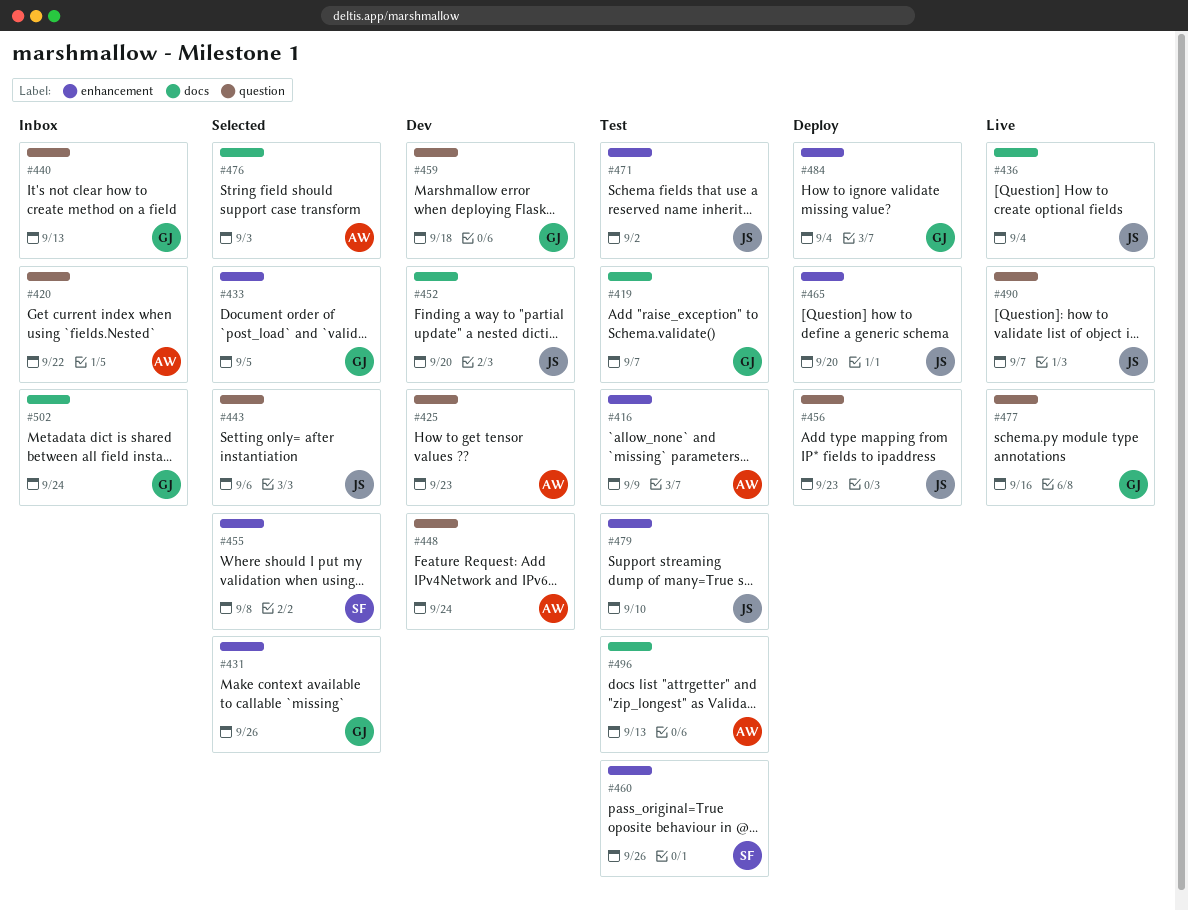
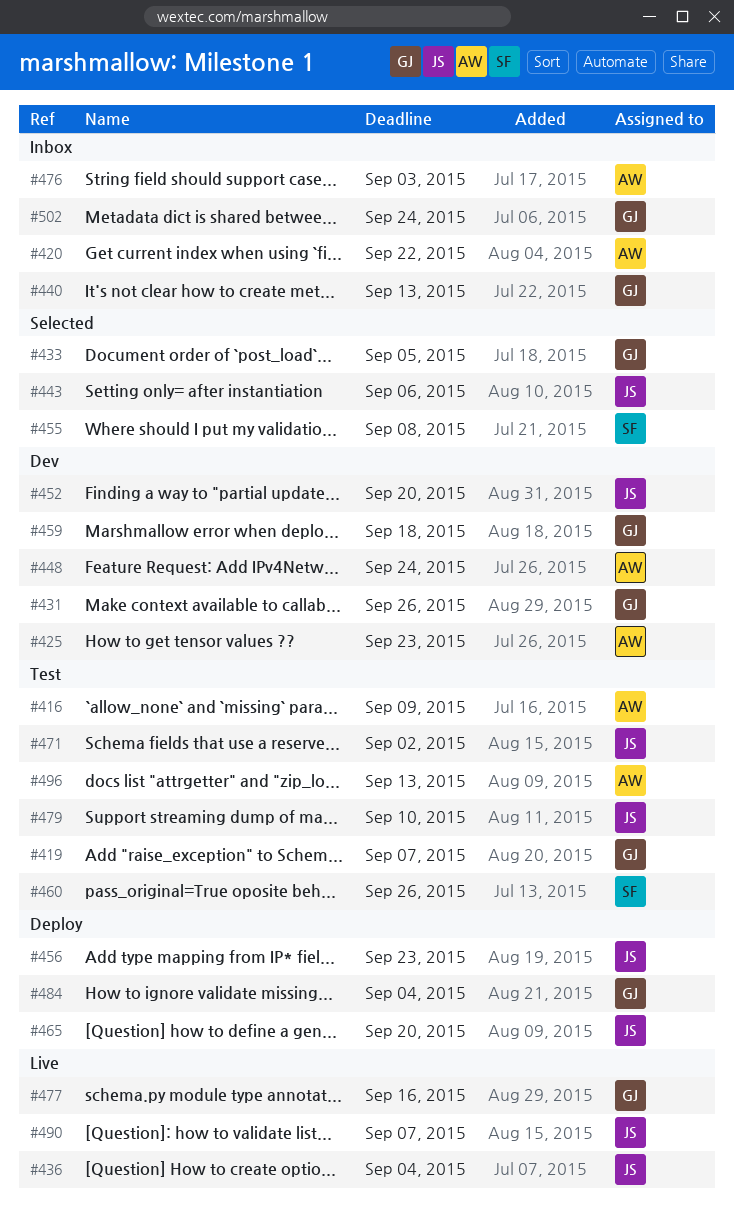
#431, status: Selected -> Dev
#476, status: Selected -> Inbox

